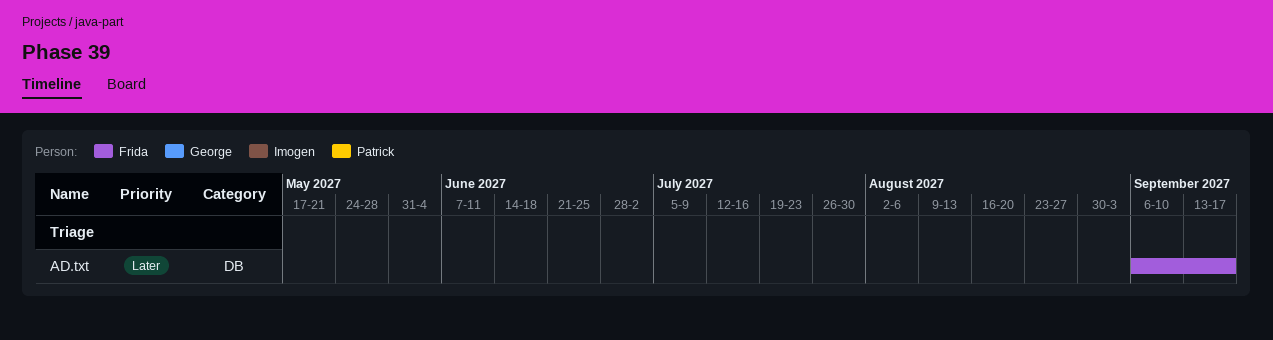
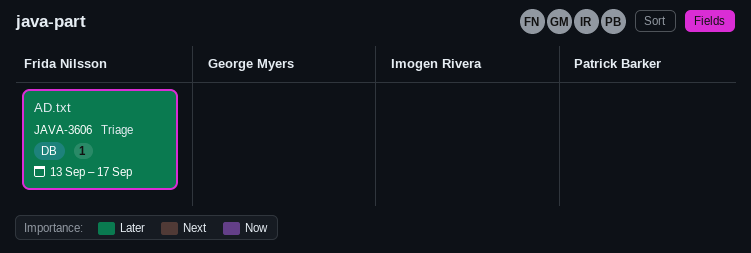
AD.txt, start: Sep 6 -> Sep 13

